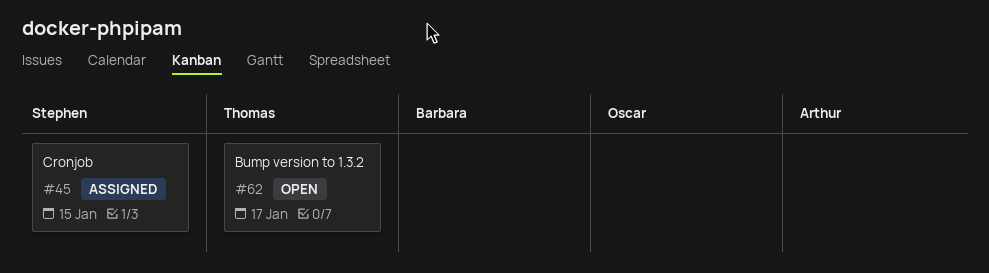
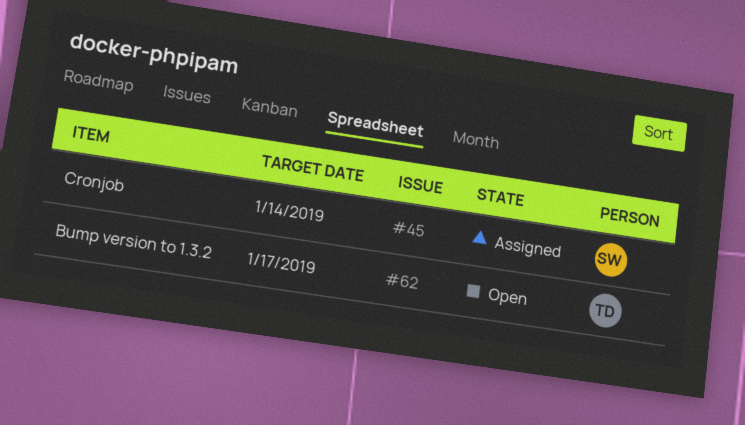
#45, due: Jan 15 -> Jan 14

